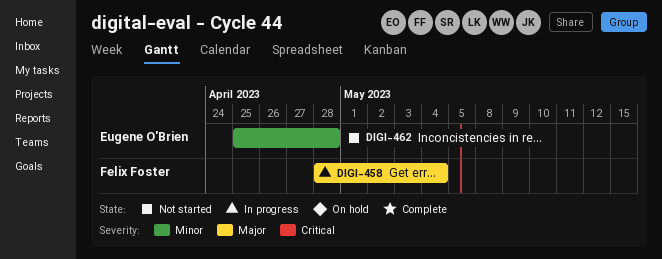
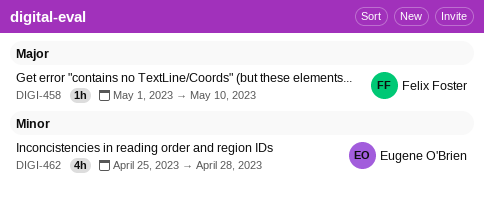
DIGI-458, start: Apr 28 -> May 1
DIGI-458, due: May 4 -> May 10

